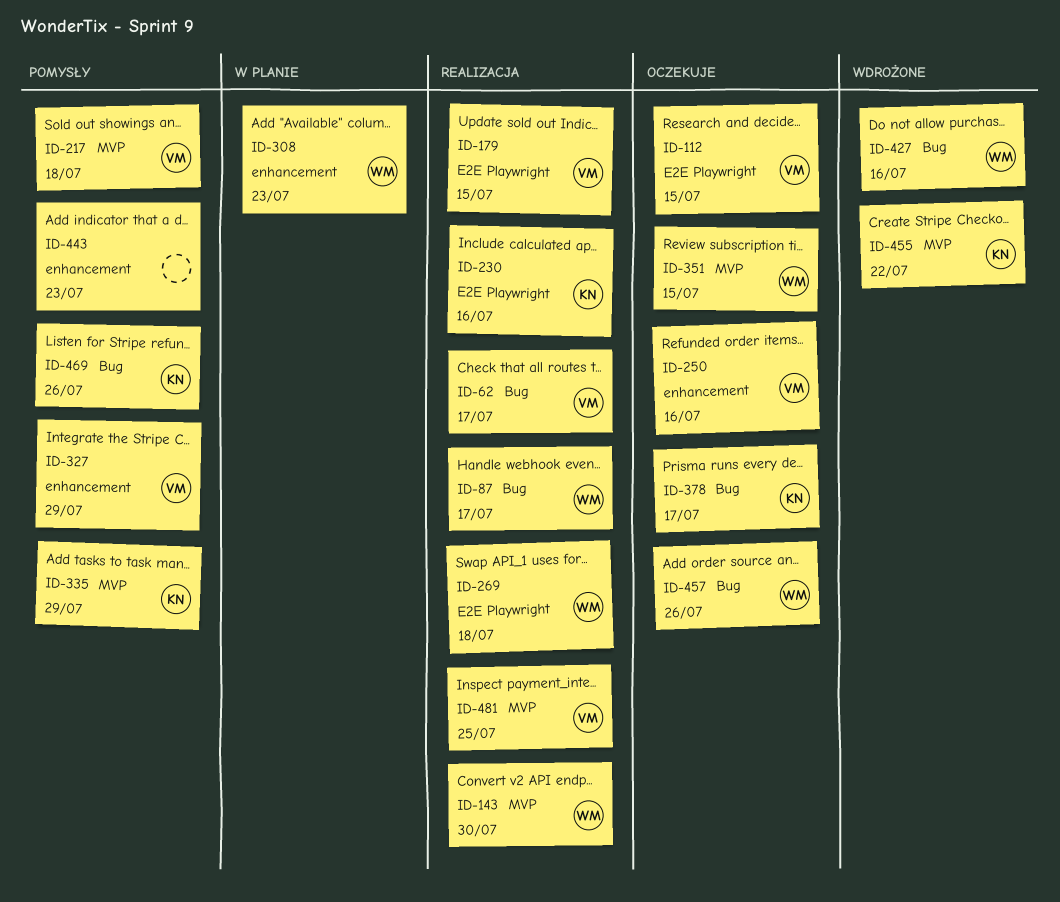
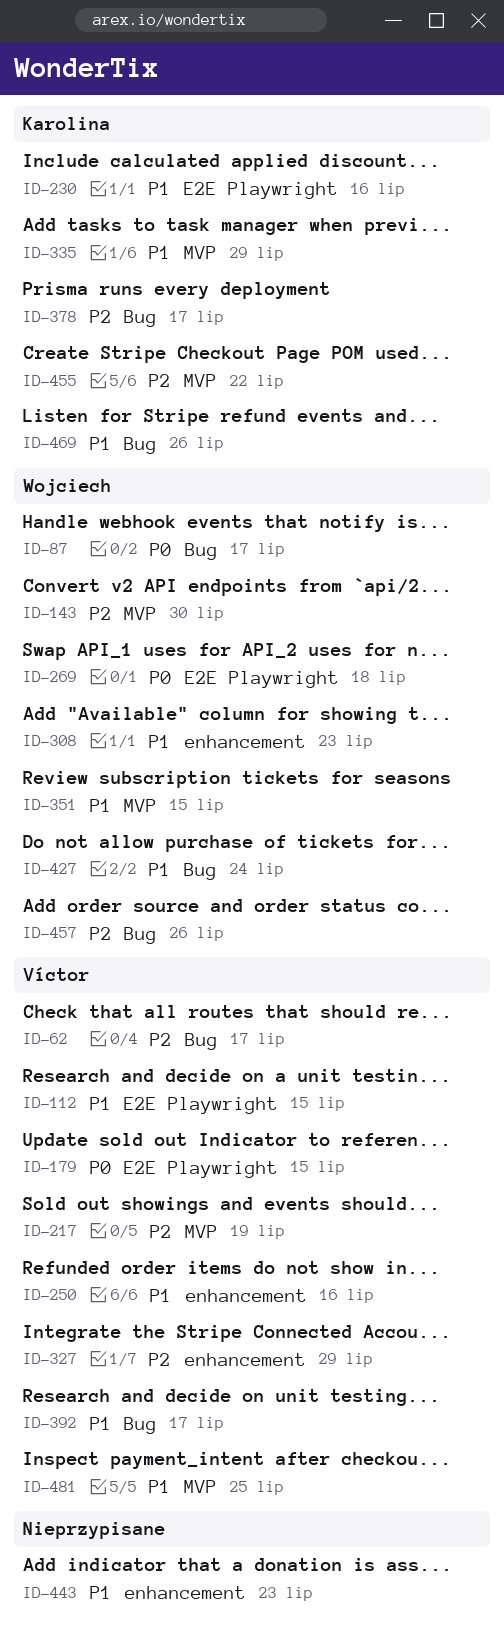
ID-217, due: Jul 18 -> Jul 19
ID-392: none -> present
ID-427, due: Jul 16 -> Jul 24

